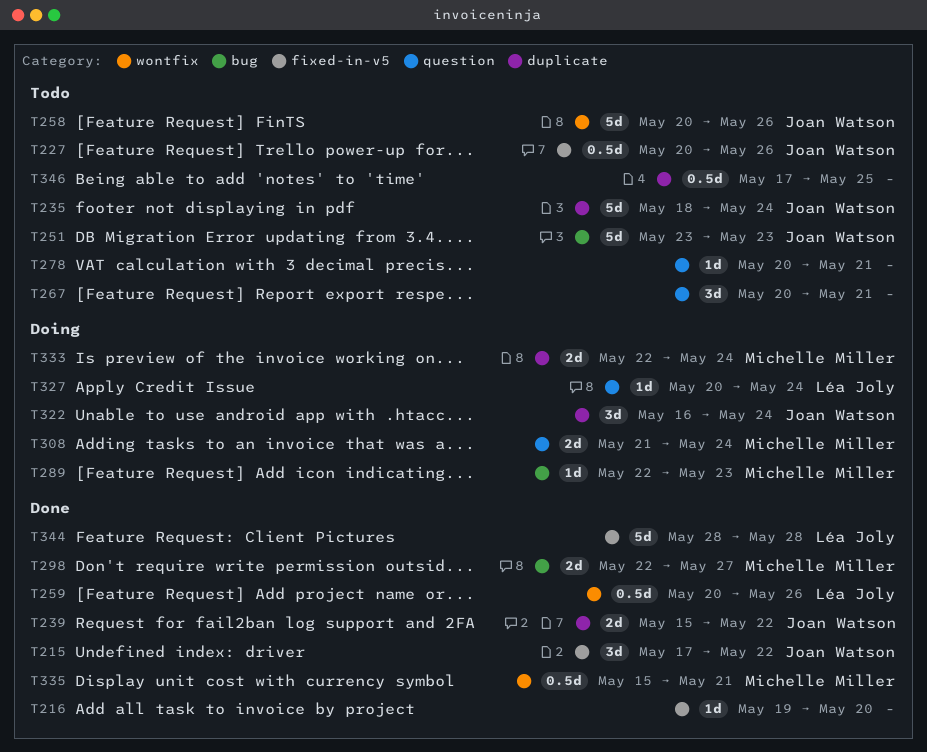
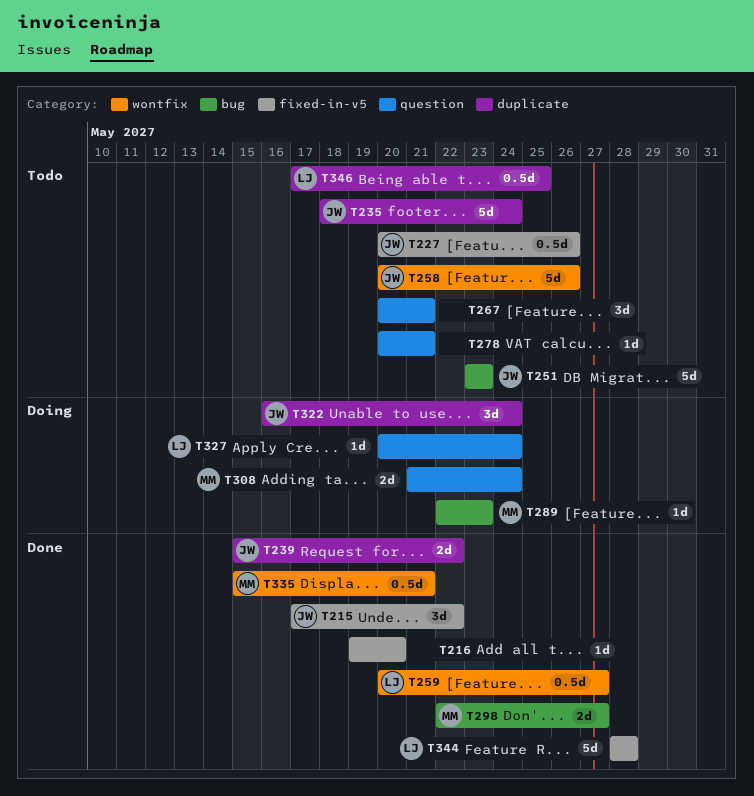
T259, due: May 26 -> May 27
T333: present -> none
T346, owner: none -> Léa Joly

